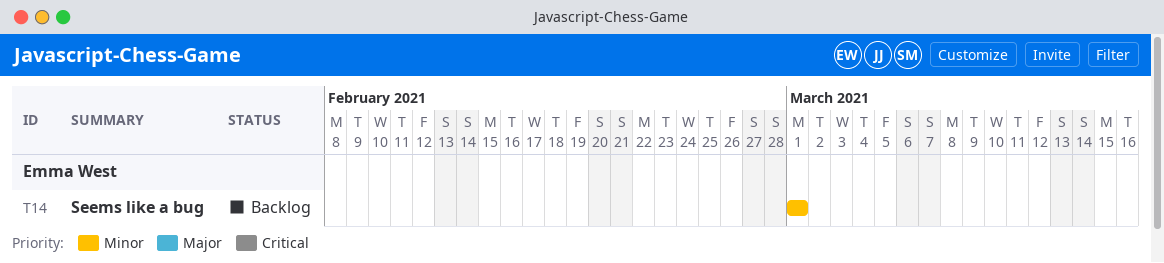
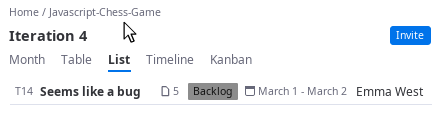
T14, due: Mar 1 -> Mar 2

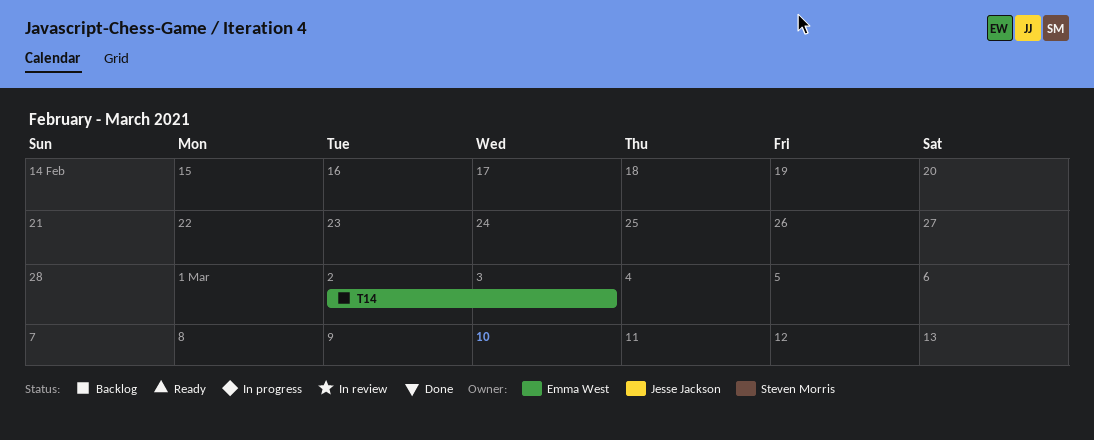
T14, start: Mar 1 -> Mar 2
T14, due: Mar 2 -> Mar 3

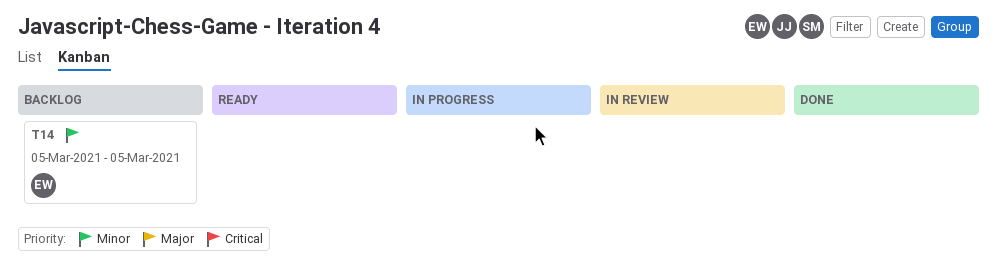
T14, start: Mar 2 -> Mar 5
T14, due: Mar 3 -> Mar 5

